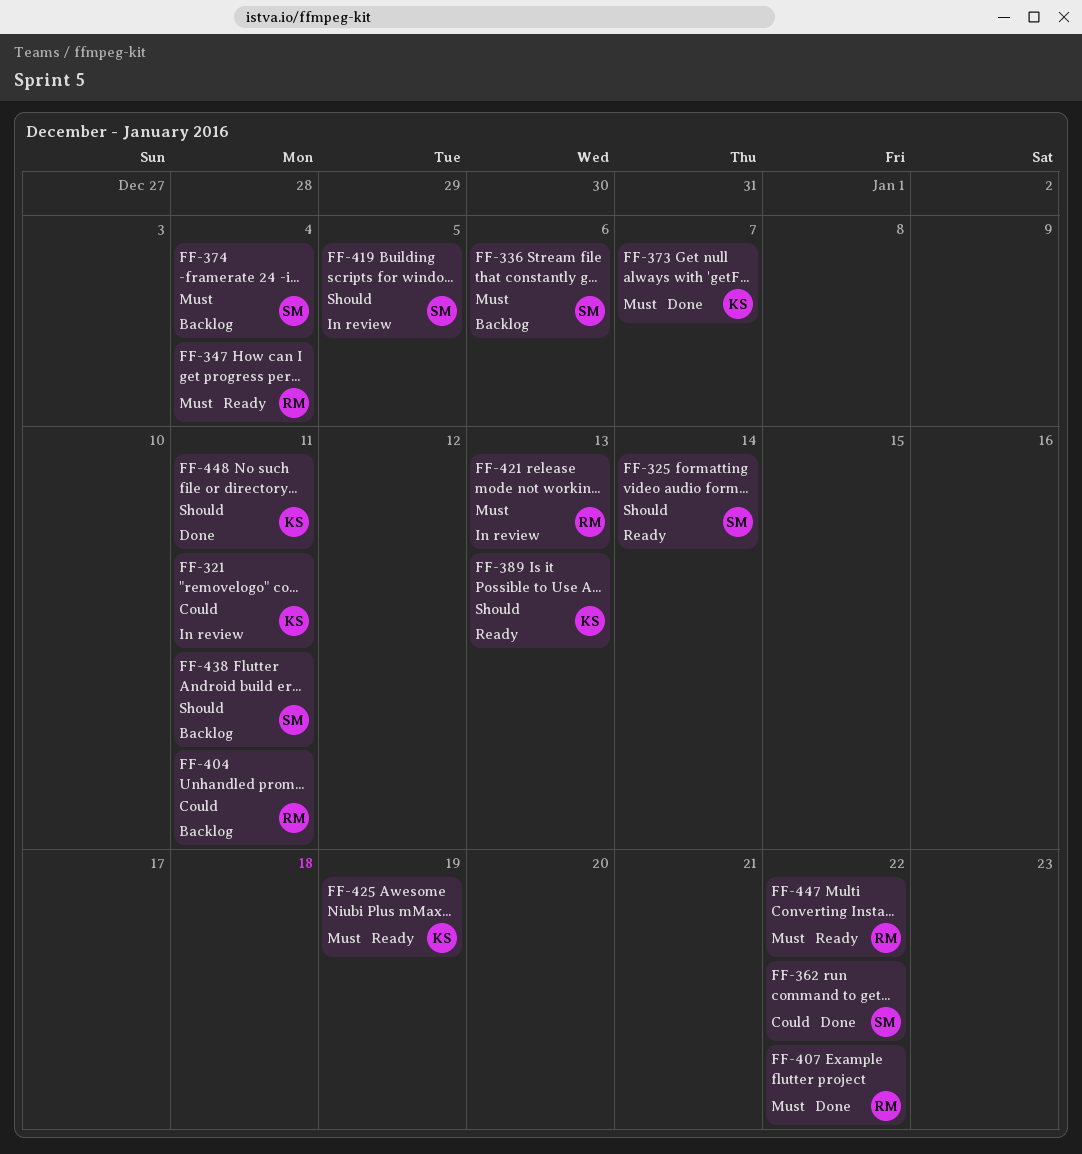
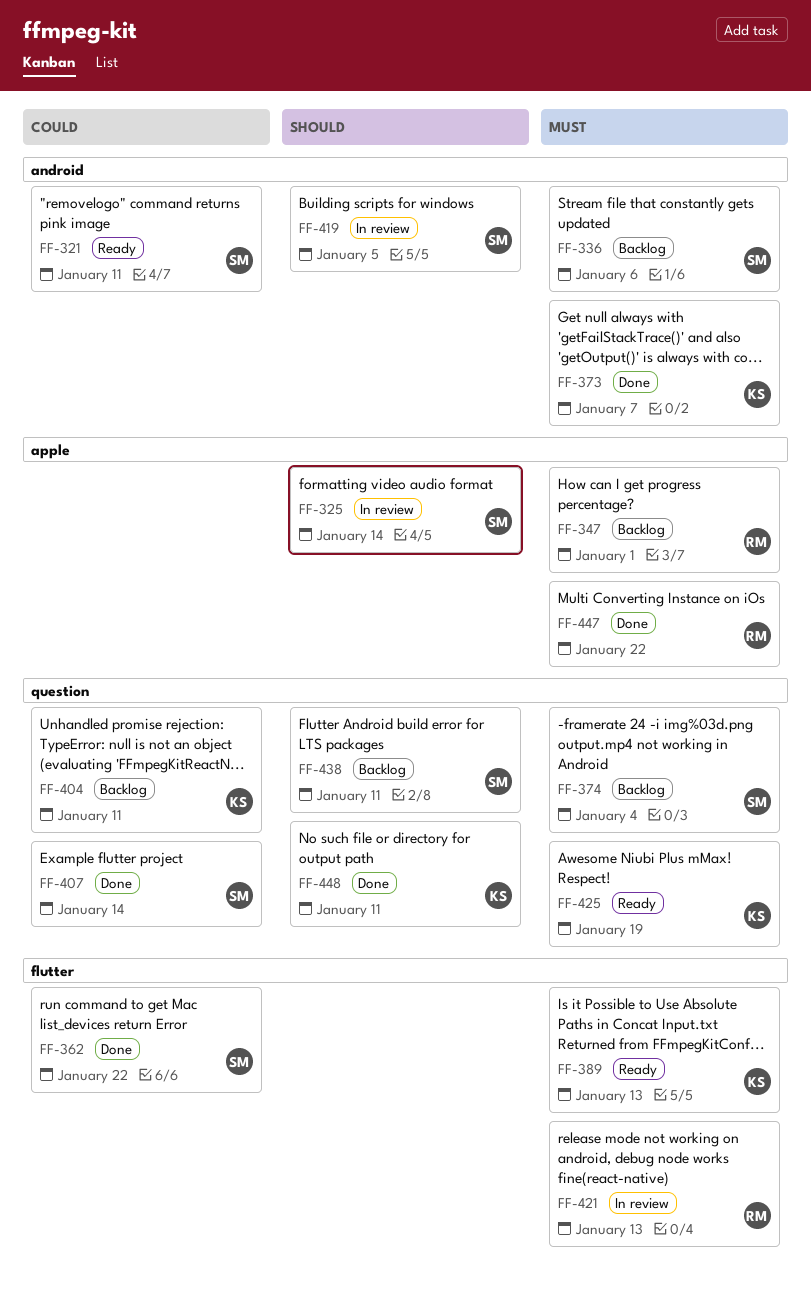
FF-321, status: In review -> Ready
FF-321, owner: KS -> SM
FF-325, status: Ready -> In review
FF-347, status: Ready -> Backlog
FF-347, due: Jan 4 -> Jan 1
FF-389, priority: Should -> Must
FF-404, owner: RM -> KS
FF-407, owner: RM -> SM
FF-407, priority: Must -> Could
FF-407, due: Jan 22 -> Jan 14
FF-447, status: Ready -> Done

